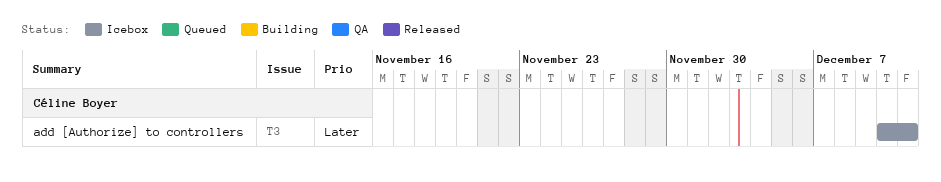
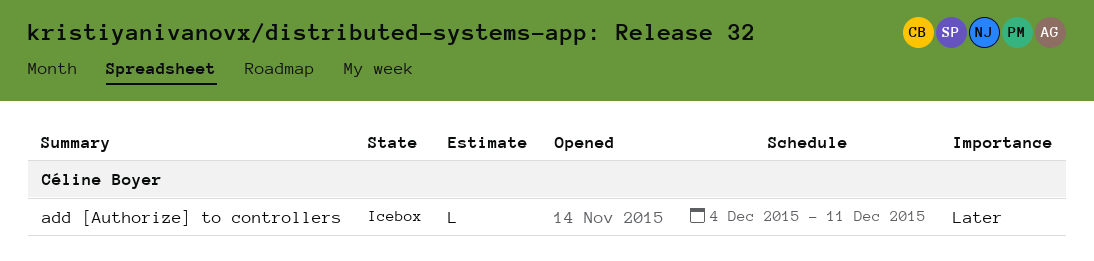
add [Authorize] to controllers, start: Dec 10 -> Dec 4

